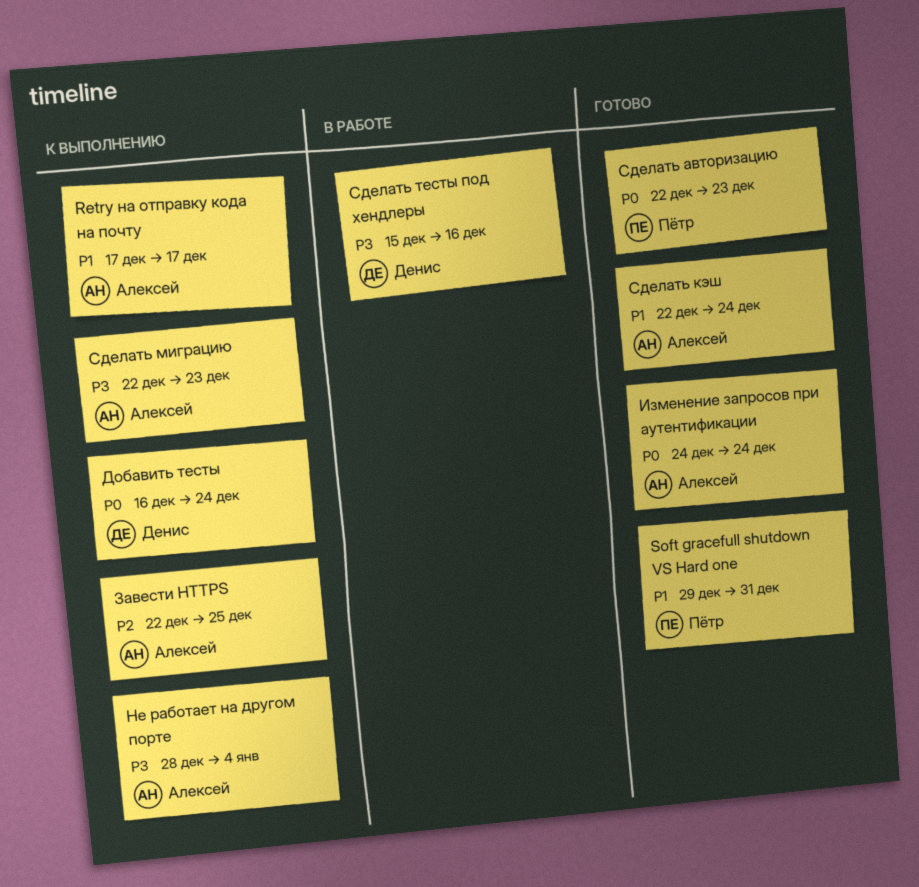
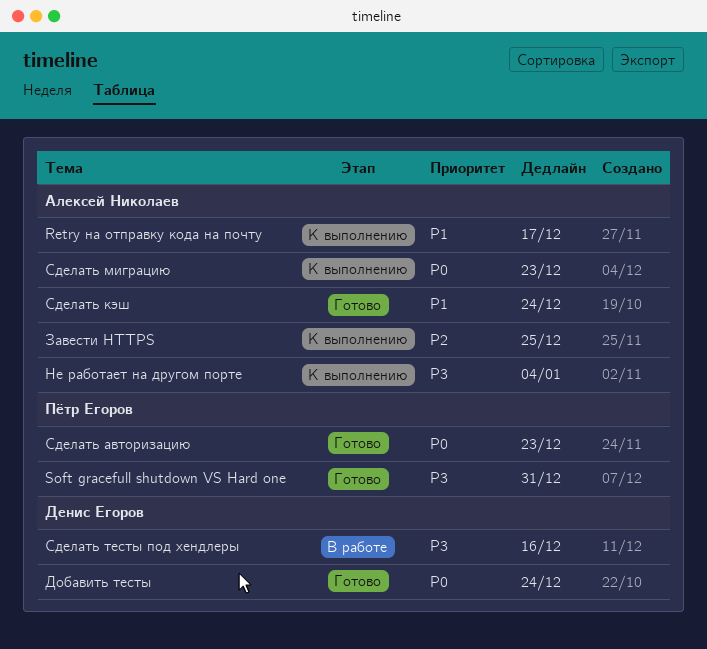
Soft gracefull shutdown VS Hard one, priority: P1 -> P3
Добавить тесты, status: К выполнению -> Готово
Изменение запросов при аутентификации: present -> none
Сделать миграцию, priority: P3 -> P0

